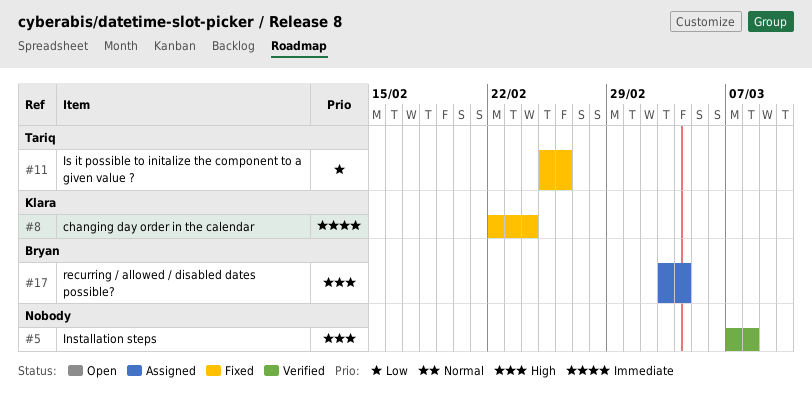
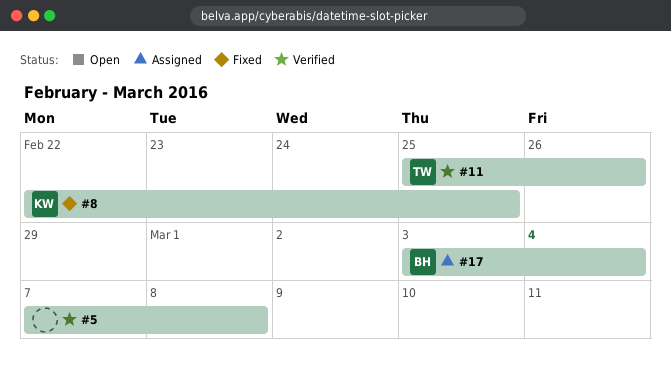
#8, due: Feb 24 -> Feb 25
#11, status: Fixed -> Verified

